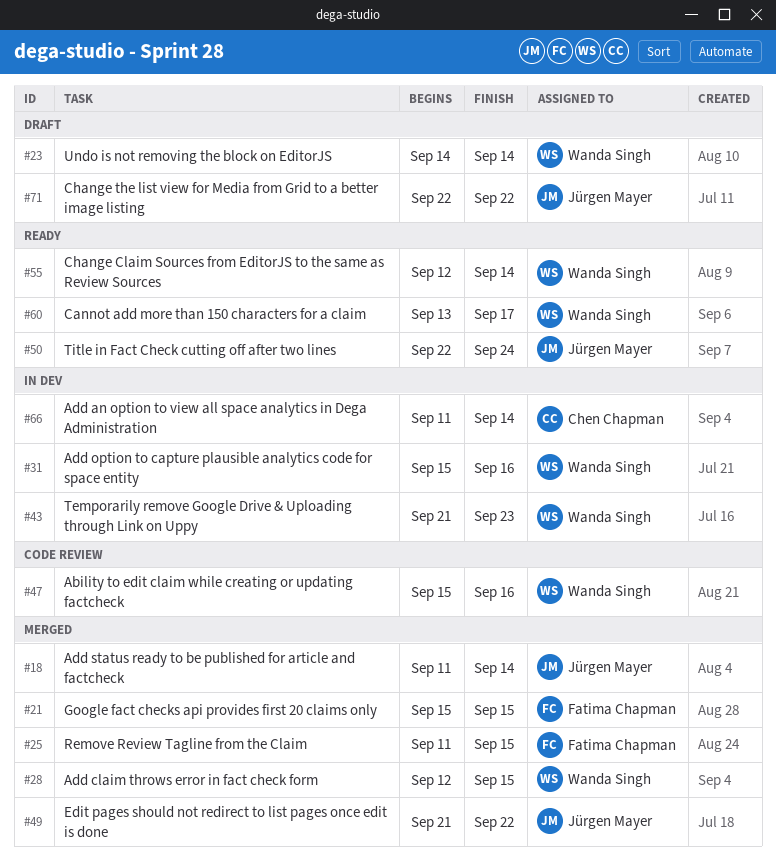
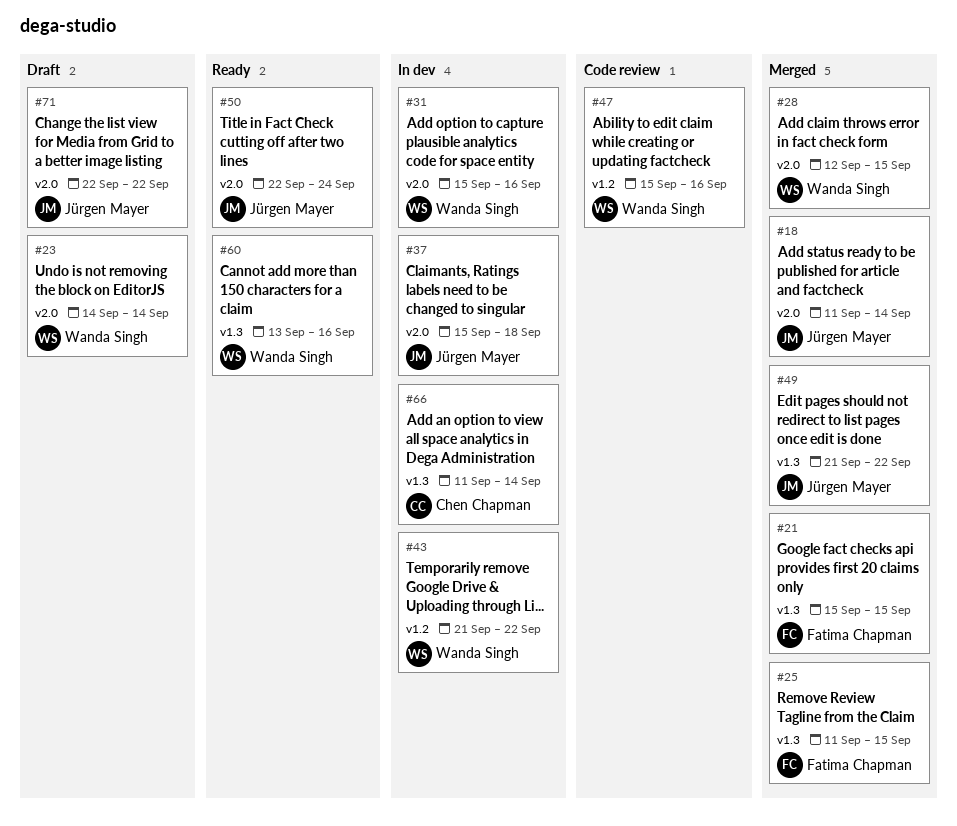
#37: none -> present
#43, due: Sep 23 -> Sep 22
#55: present -> none
#60, due: Sep 17 -> Sep 16

